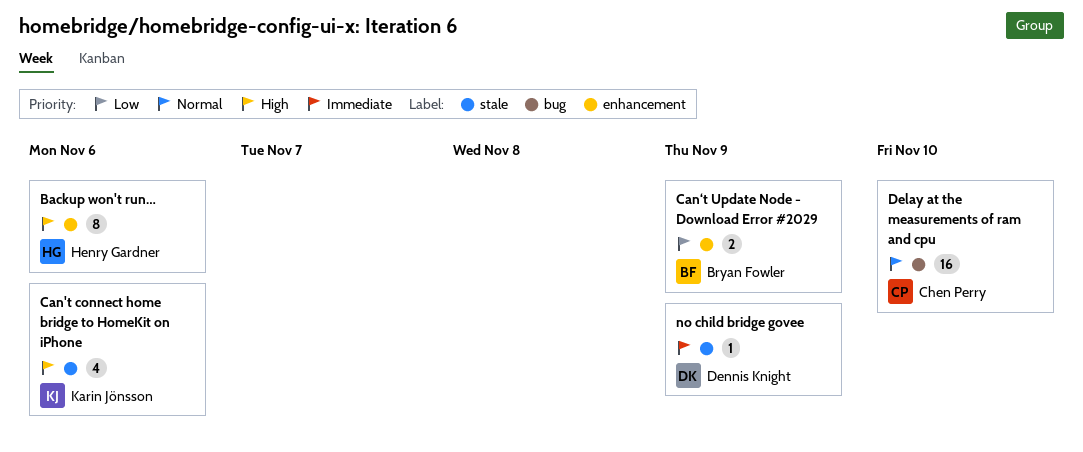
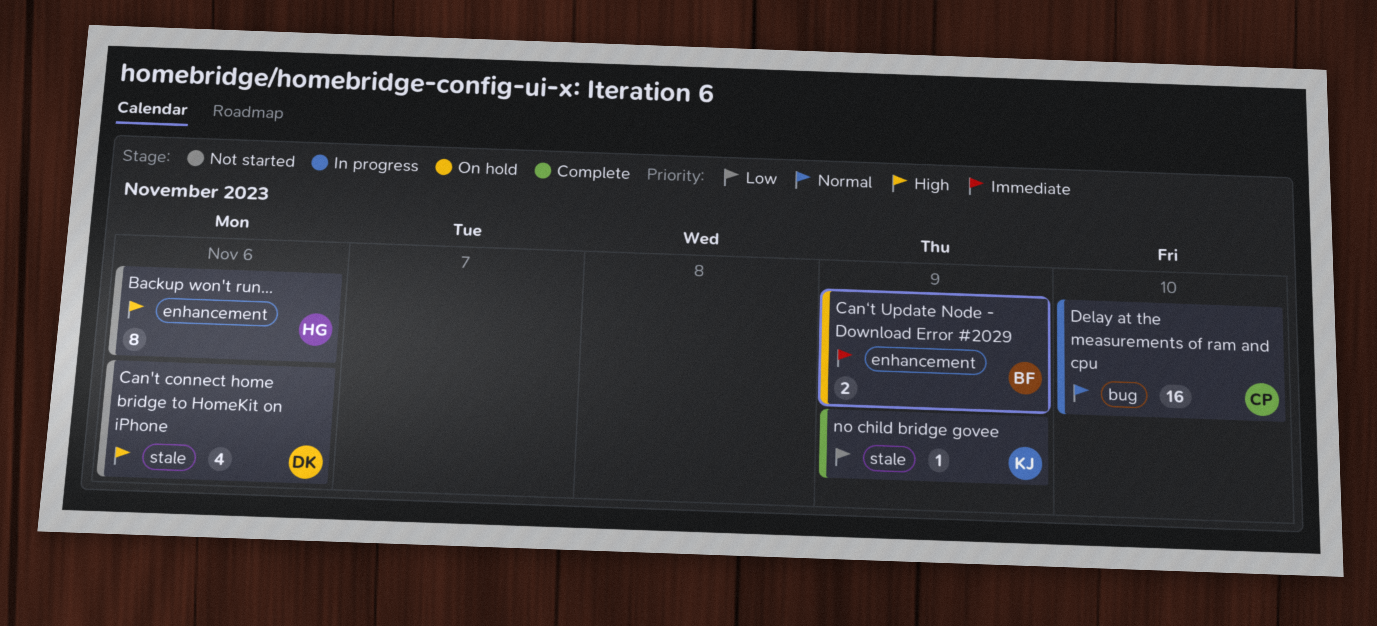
Can't connect home bridge to HomeKit on iPhone, owner: Karin Jönsson -> Dennis Knight
Can‘t Update Node - Download Error #2029, priority: Low -> Immediate
no child bridge govee, owner: Dennis Knight -> Karin Jönsson
no child bridge govee, priority: Immediate -> Low

